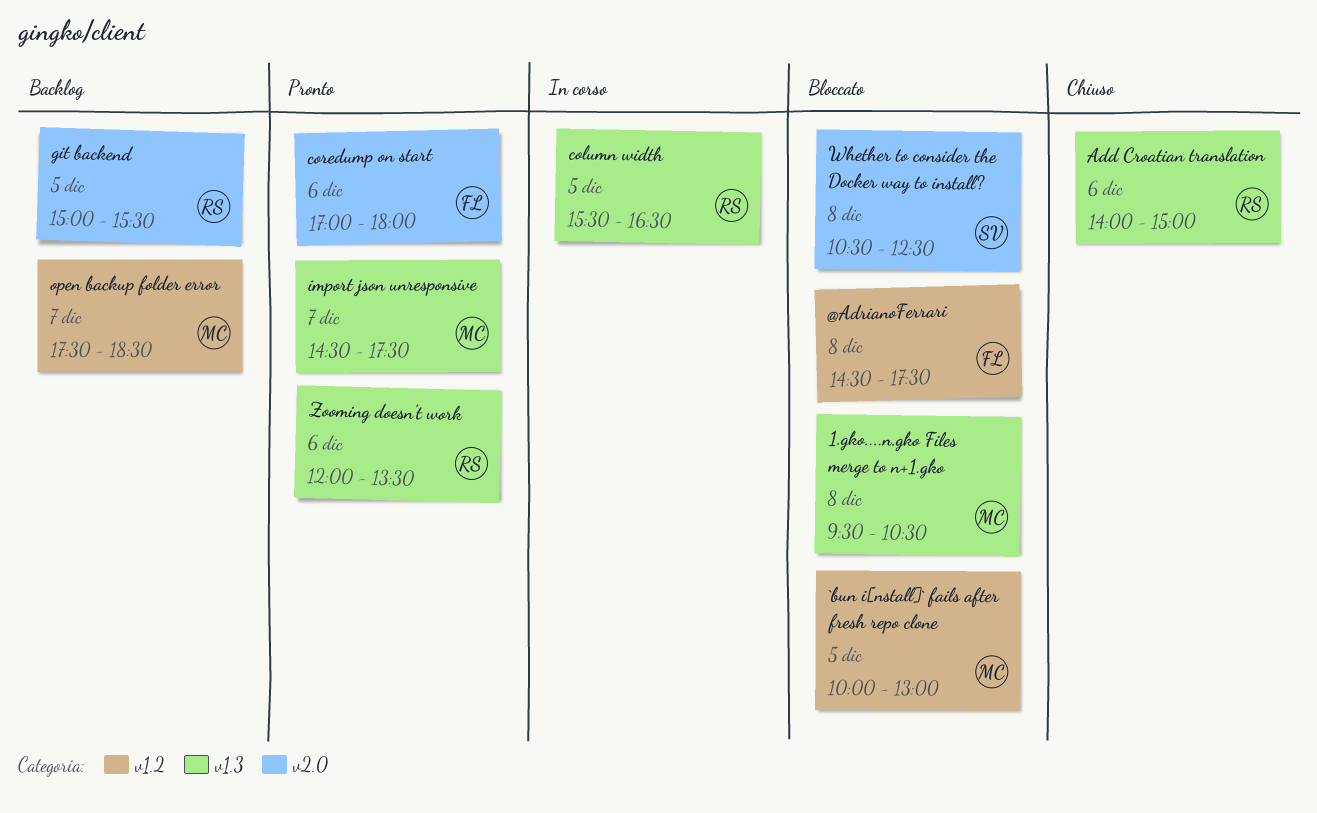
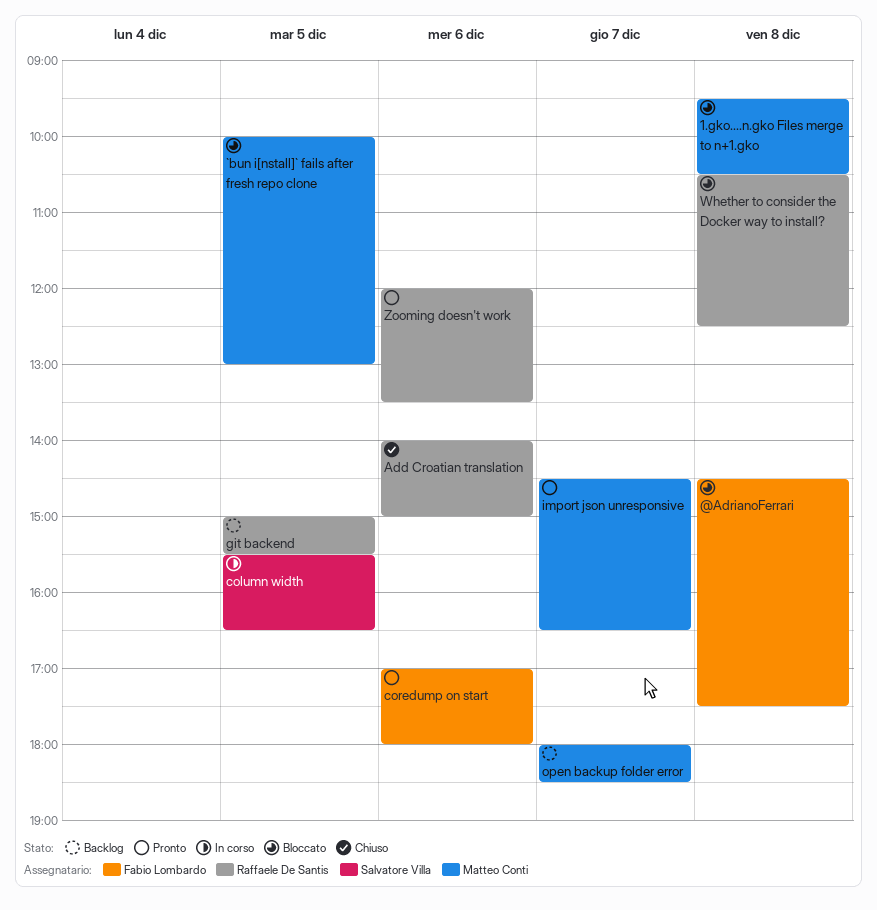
column width, owner: Raffaele De Santis -> Salvatore Villa
import json unresponsive, ends: 17:30 -> 16:30
open backup folder error, begins: 17:30 -> 18:00
Whether to consider the Docker way to install?, owner: Salvatore Villa -> Raffaele De Santis

